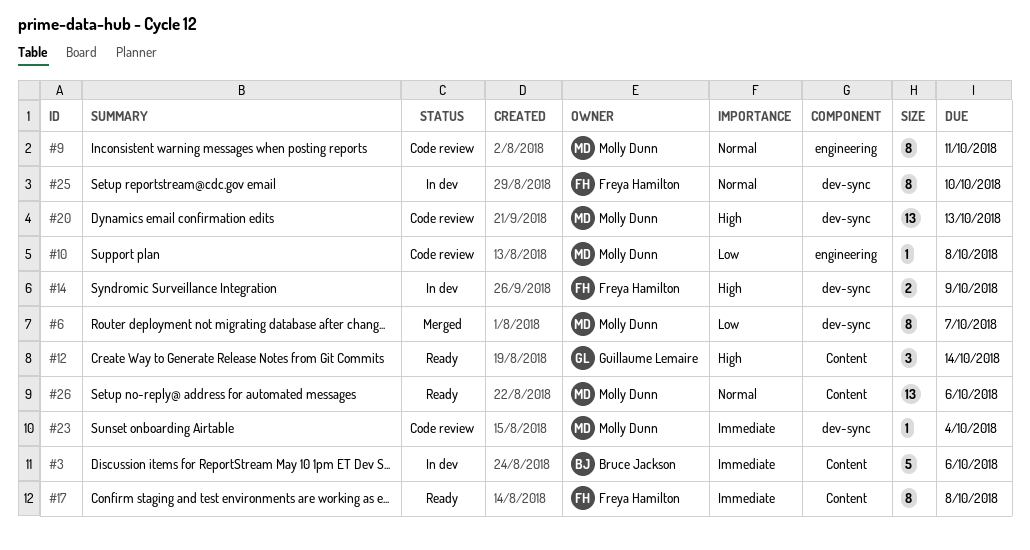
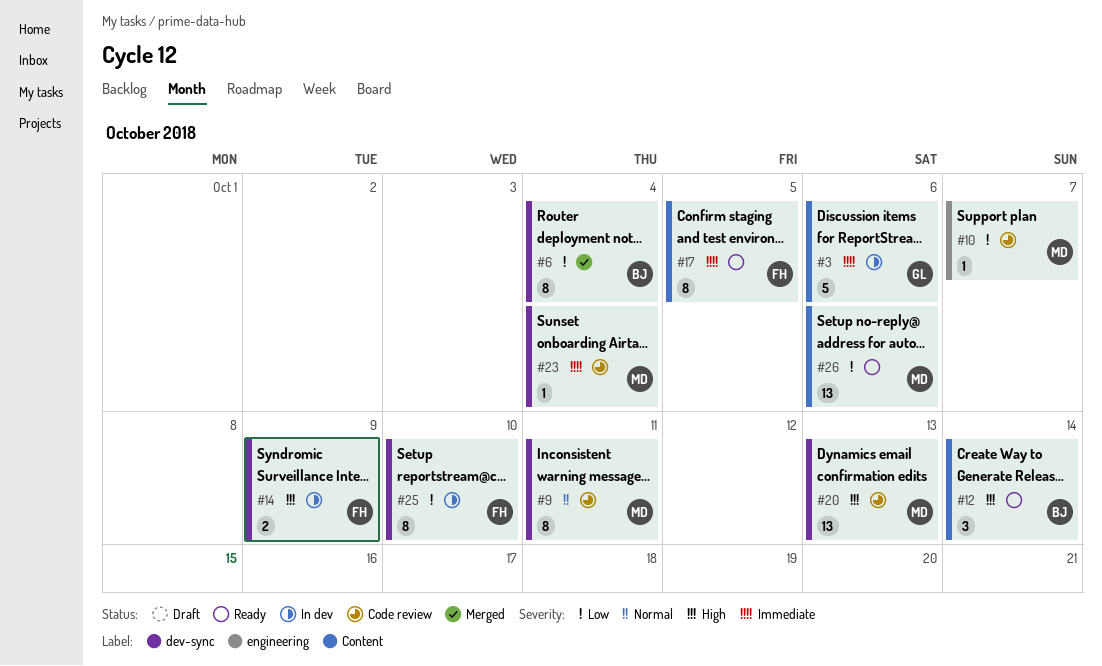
#3, owner: Bruce Jackson -> Guillaume Lemaire
#6, owner: Molly Dunn -> Bruce Jackson
#6, due: Oct 7 -> Oct 4
#9, label: engineering -> dev-sync
#10, due: Oct 8 -> Oct 7
#12, owner: Guillaume Lemaire -> Bruce Jackson
#17, due: Oct 8 -> Oct 5
#25, priority: Normal -> Low
#26, priority: Normal -> Low

